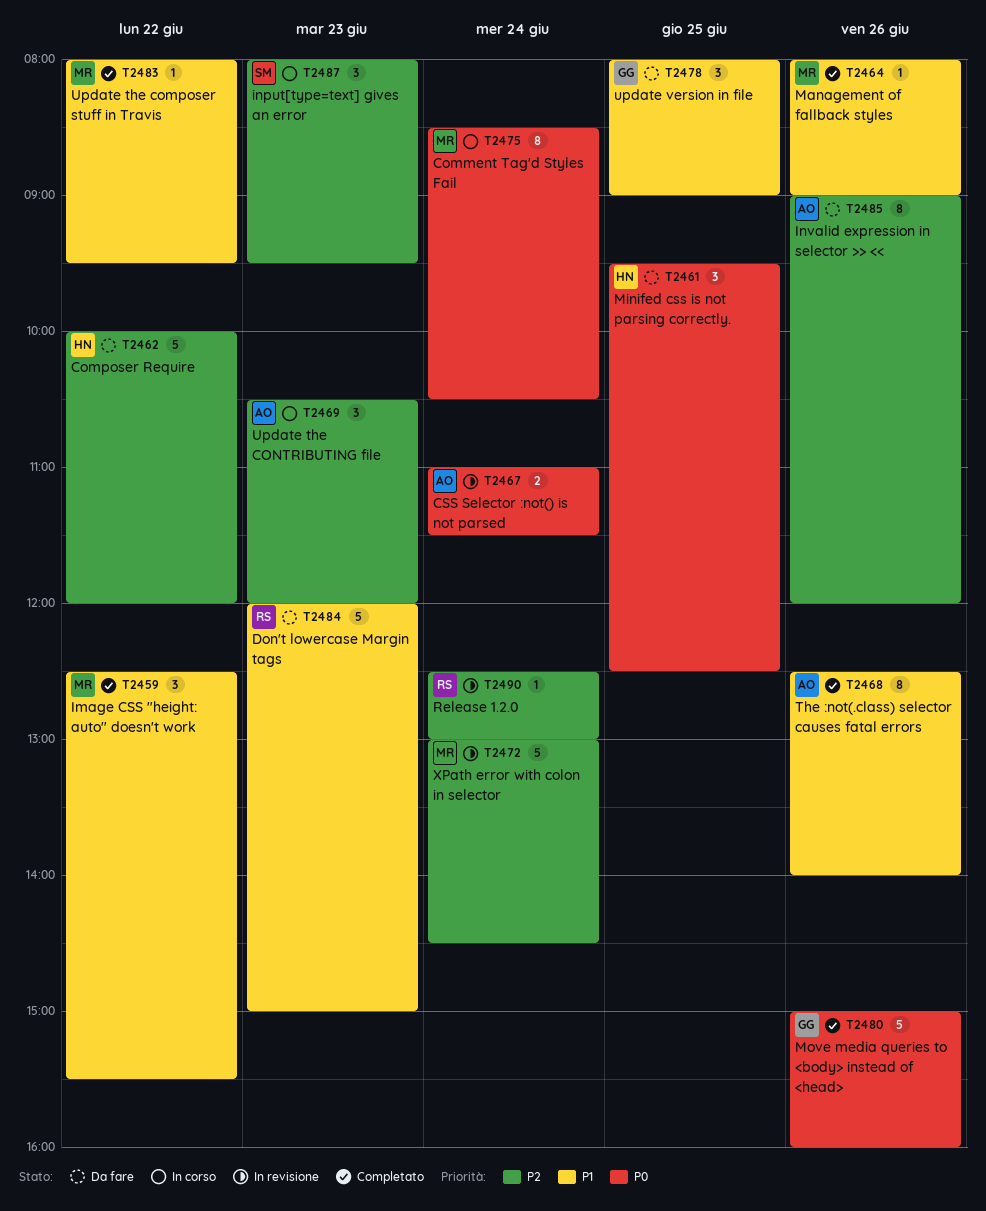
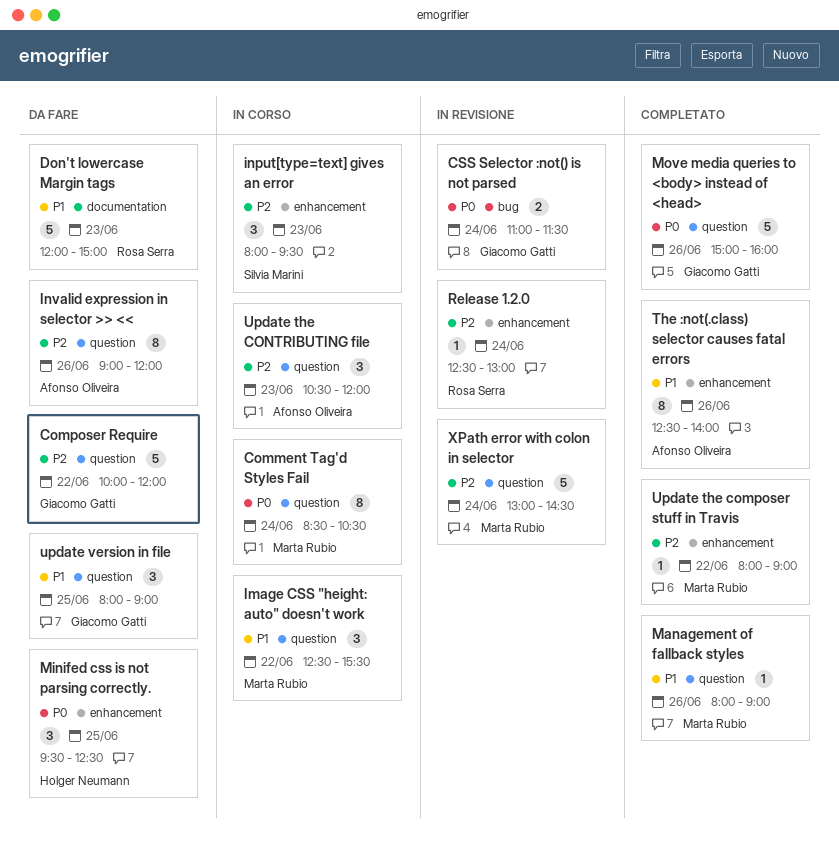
Composer Require, owner: Holger Neumann -> Giacomo Gatti
CSS Selector :not() is not parsed, owner: Afonso Oliveira -> Giacomo Gatti
Image CSS "height: auto" doesn't work, status: Completato -> In corso
Update the composer stuff in Travis, priority: P1 -> P2
Update the composer stuff in Travis, ends: 09:30 -> 09:00

